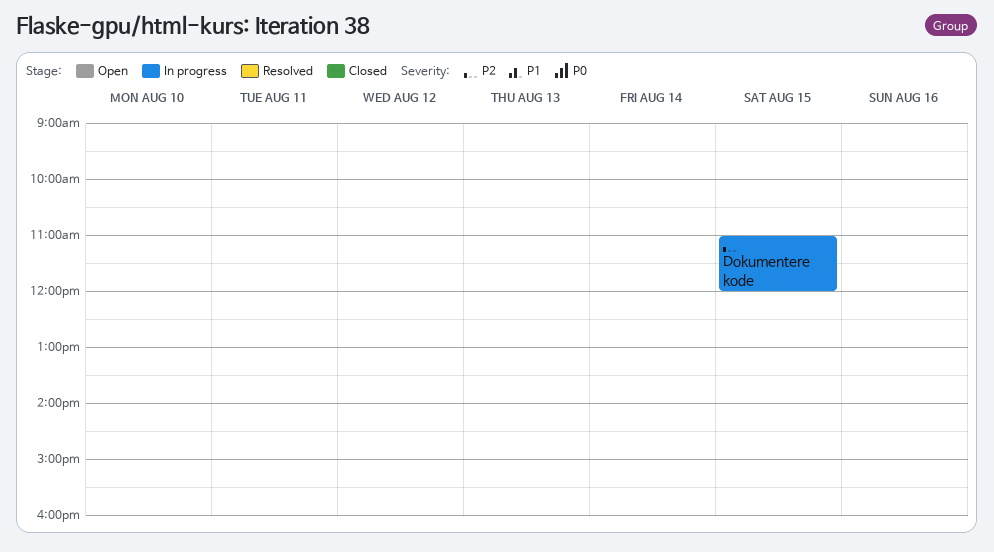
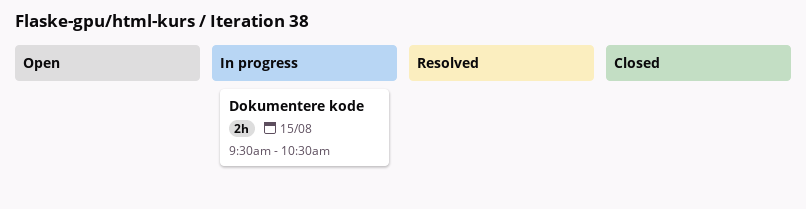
Dokumentere kode, begins: 11:00 -> 09:30
Dokumentere kode, ends: 12:00 -> 10:30

